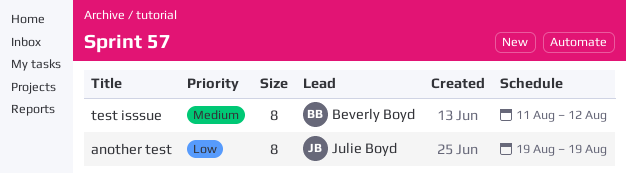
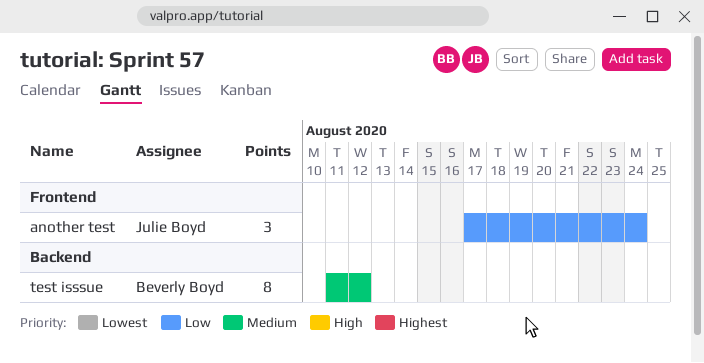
another test, estimate: 8 -> 3
another test, start: Aug 19 -> Aug 17
another test, due: Aug 19 -> Aug 24

